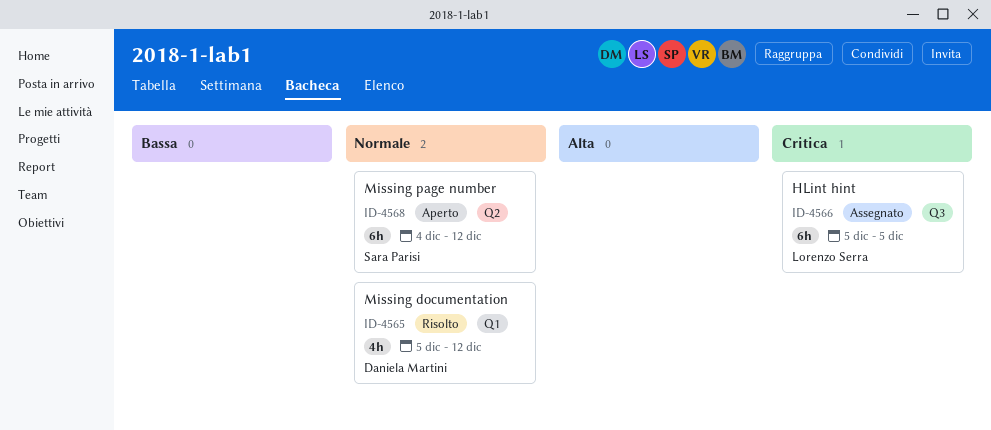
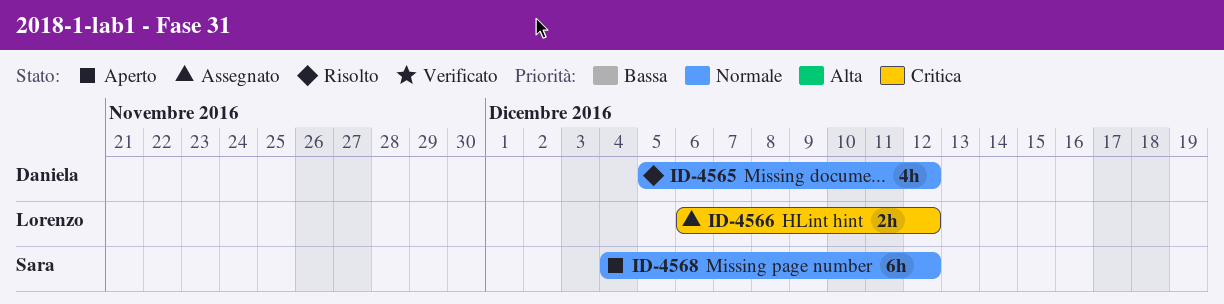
ID-4566, estimate: 6h -> 2h
ID-4566, start: Dec 5 -> Dec 6
ID-4566, due: Dec 5 -> Dec 12

